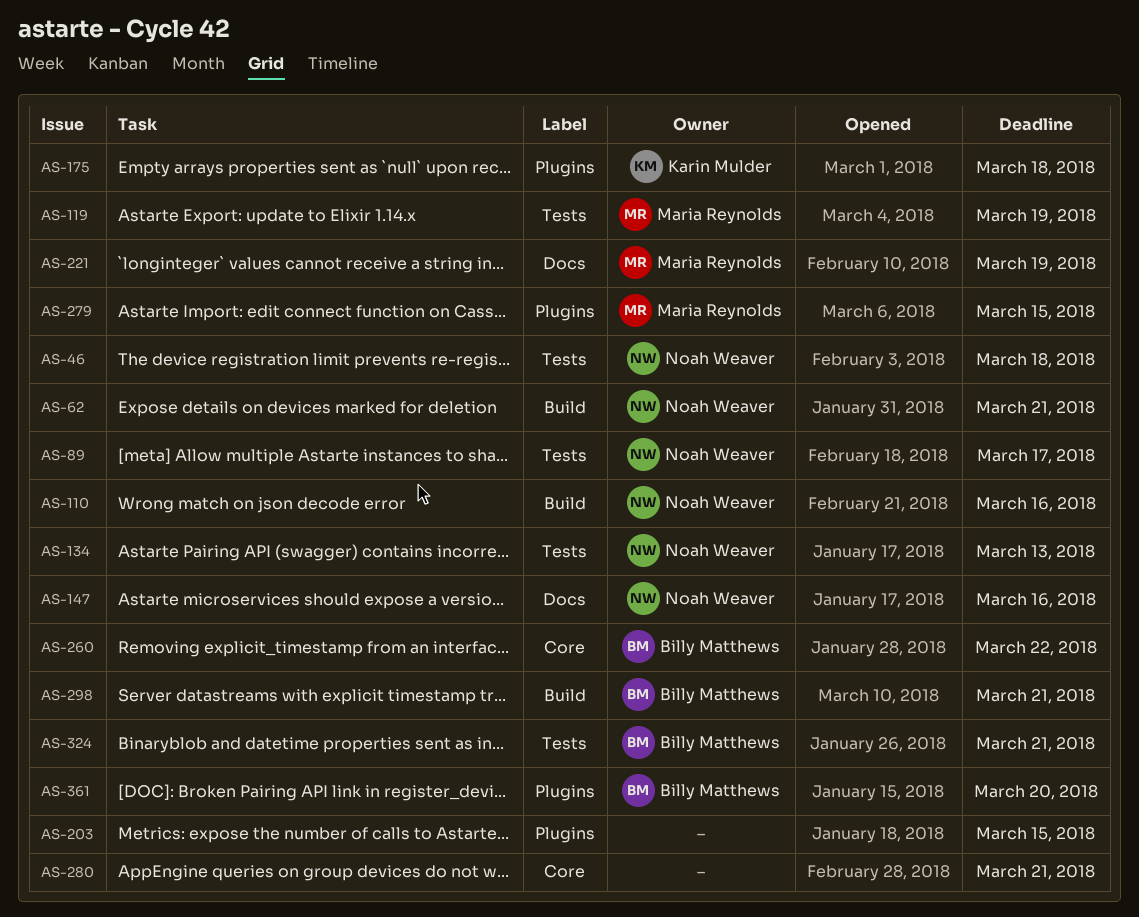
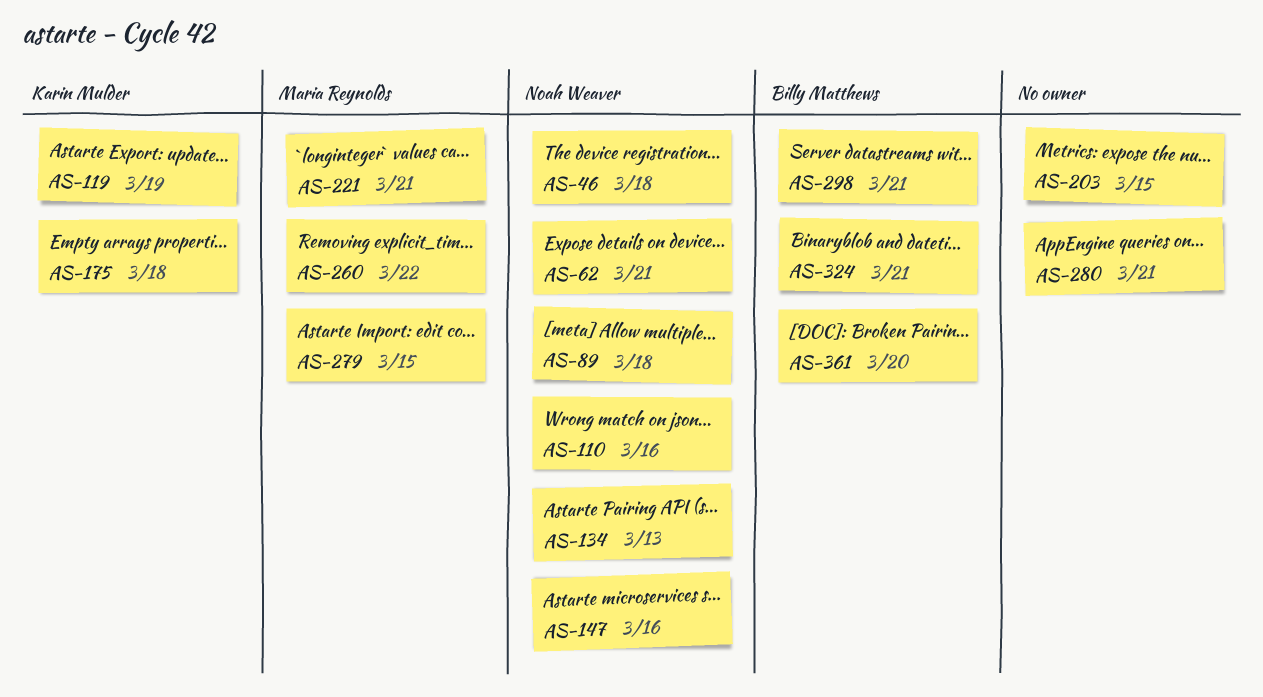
AS-89, due: Mar 17 -> Mar 18
AS-119, owner: Maria Reynolds -> Karin Mulder
AS-221, due: Mar 19 -> Mar 21
AS-260, owner: Billy Matthews -> Maria Reynolds

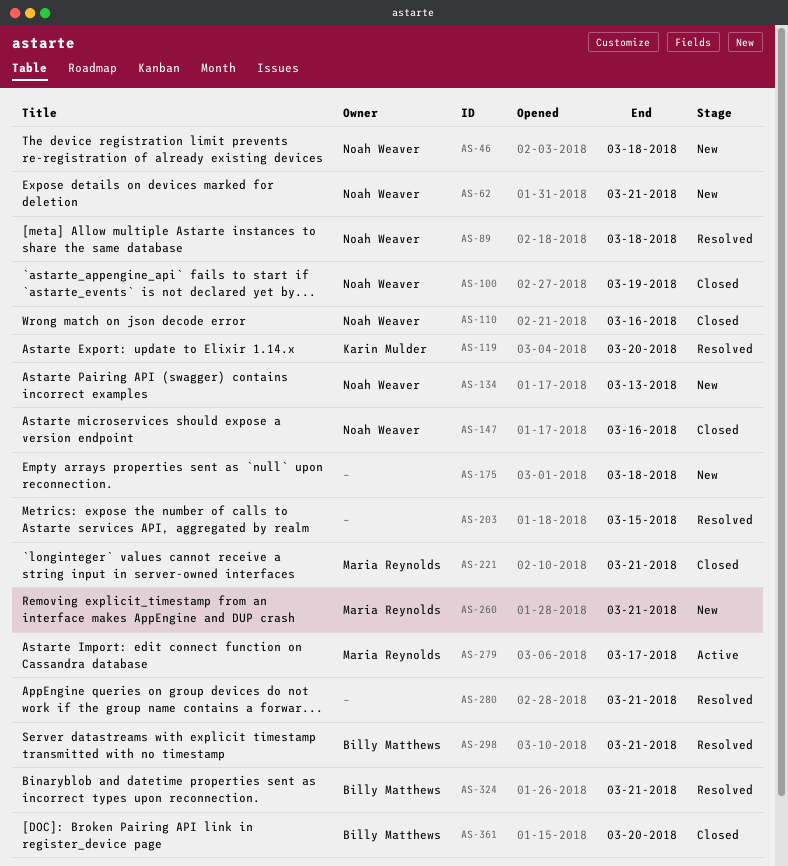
AS-100: none -> present
AS-119, due: Mar 19 -> Mar 20
AS-175, owner: Karin Mulder -> none
AS-260, due: Mar 22 -> Mar 21
AS-279, due: Mar 15 -> Mar 17

